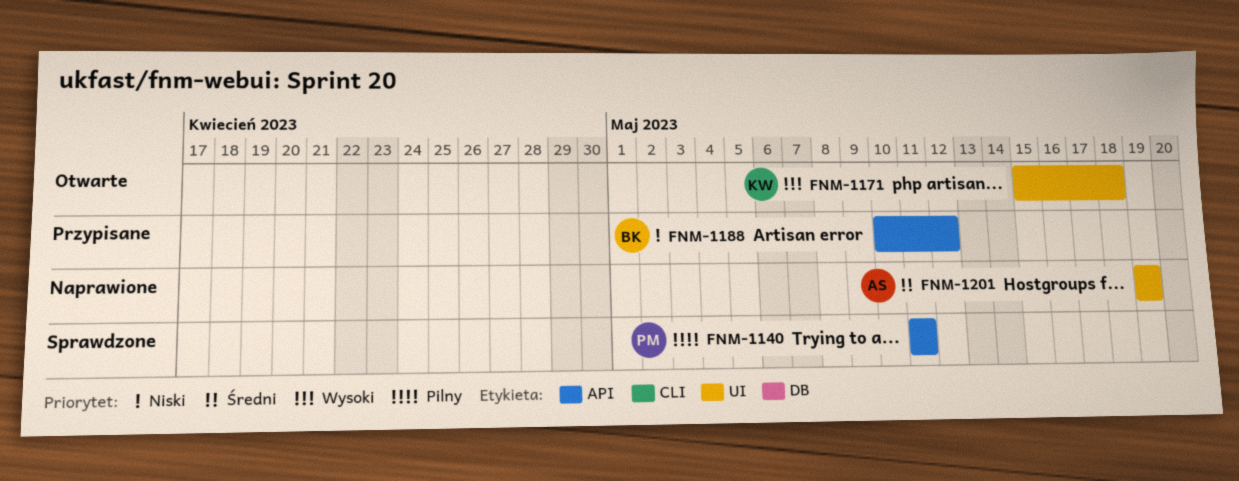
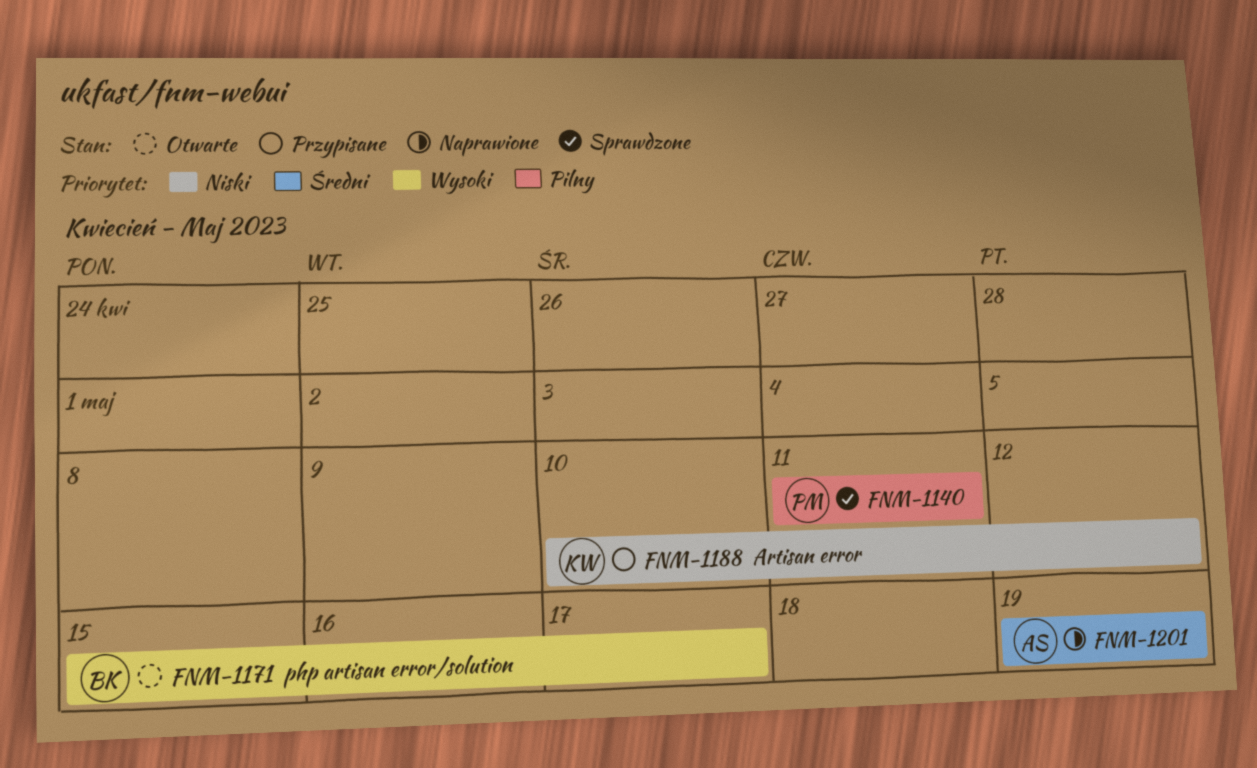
FNM-1171, owner: KW -> BK
FNM-1171, due: May 18 -> May 17
FNM-1188, owner: BK -> KW

